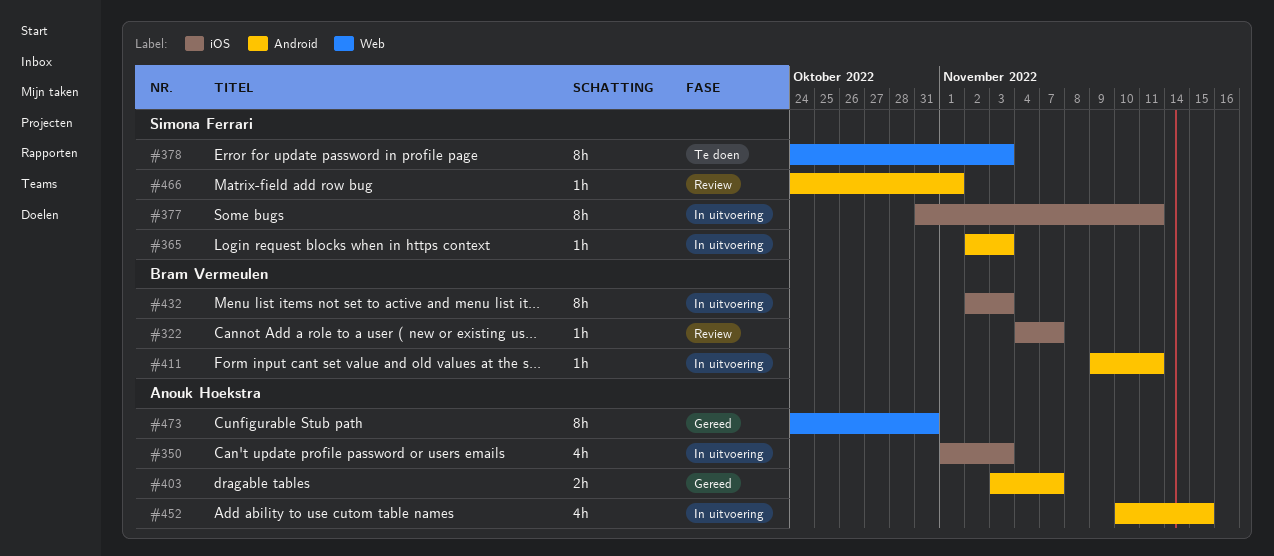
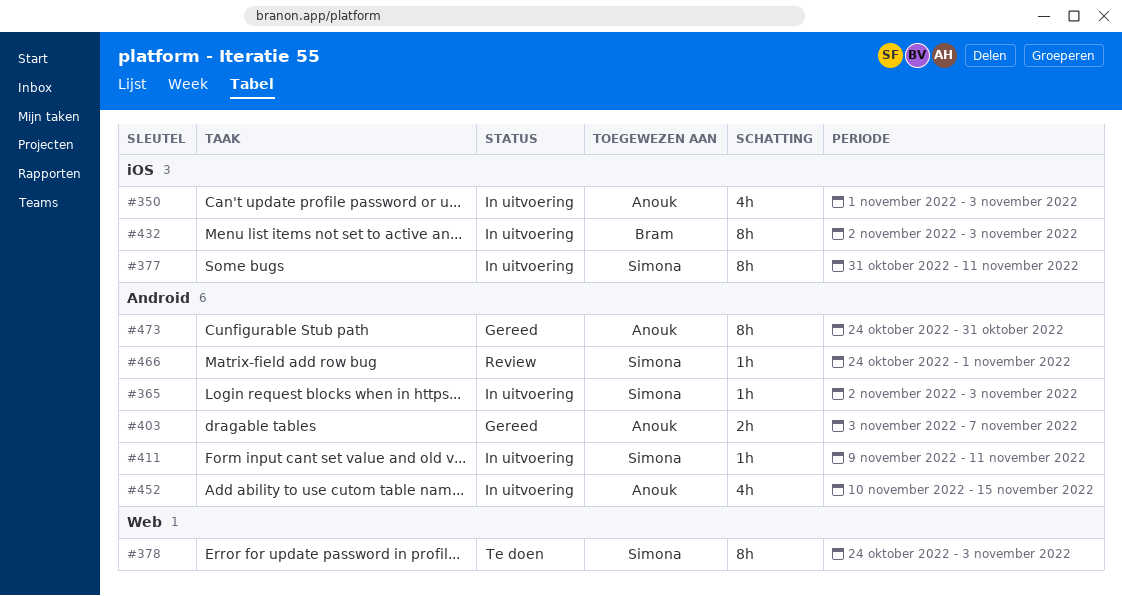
#322: present -> none
#411, owner: Bram Vermeulen -> Simona Ferrari
#473, label: Web -> Android

